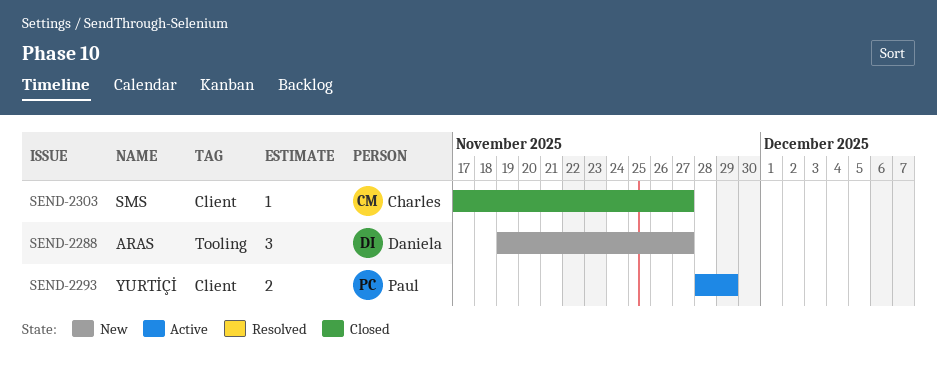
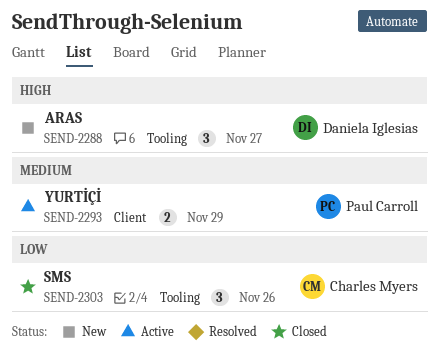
SEND-2303, label: Client -> Tooling
SEND-2303, estimate: 1 -> 3
SEND-2303, due: Nov 27 -> Nov 26

